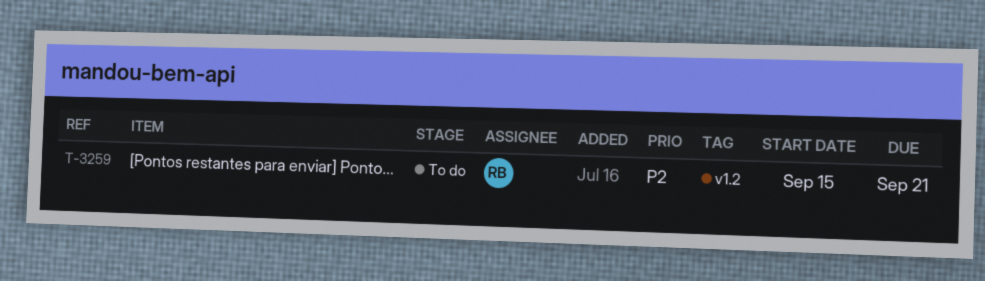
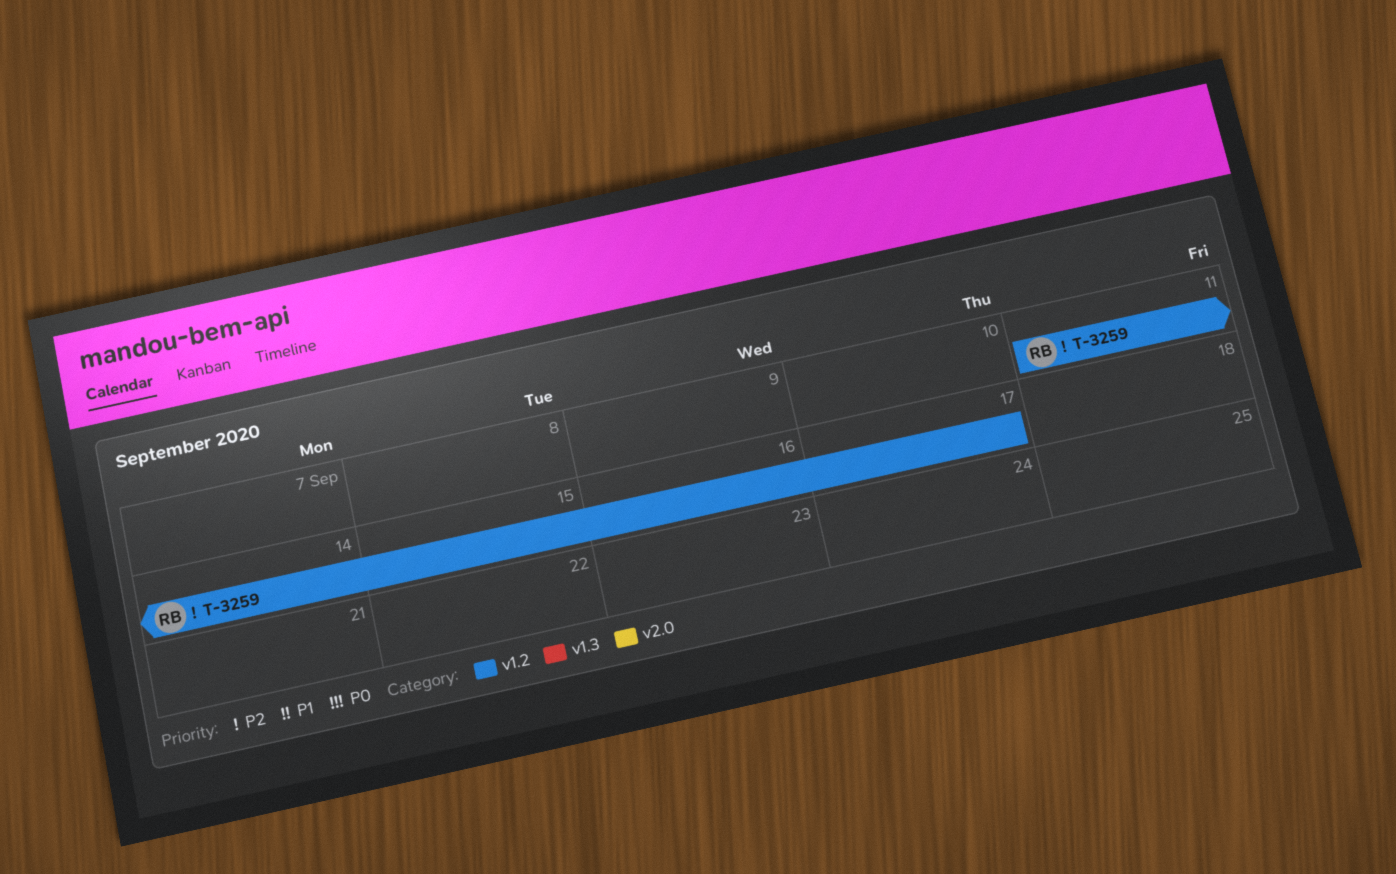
T-3259, start: Sep 15 -> Sep 11
T-3259, due: Sep 21 -> Sep 17

